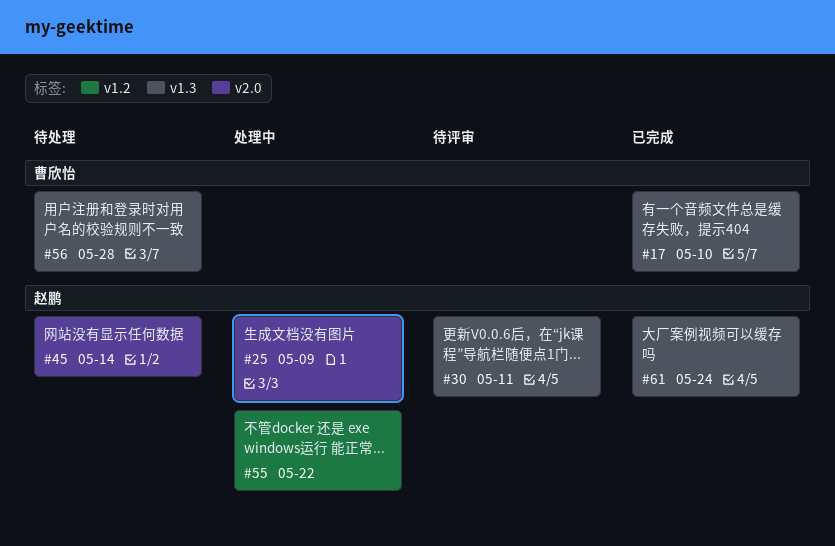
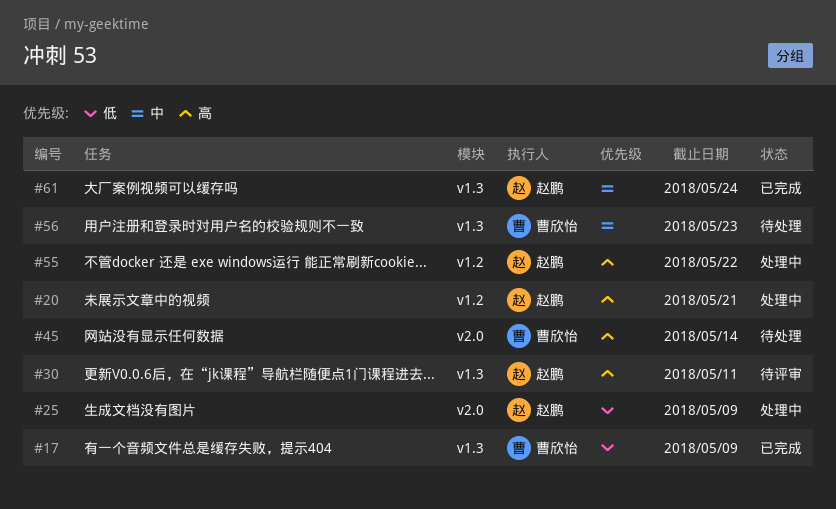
#17, due: May 10 -> May 9
#20: none -> present
#45, owner: 赵鹏 -> 曹欣怡
#56, due: May 28 -> May 23

